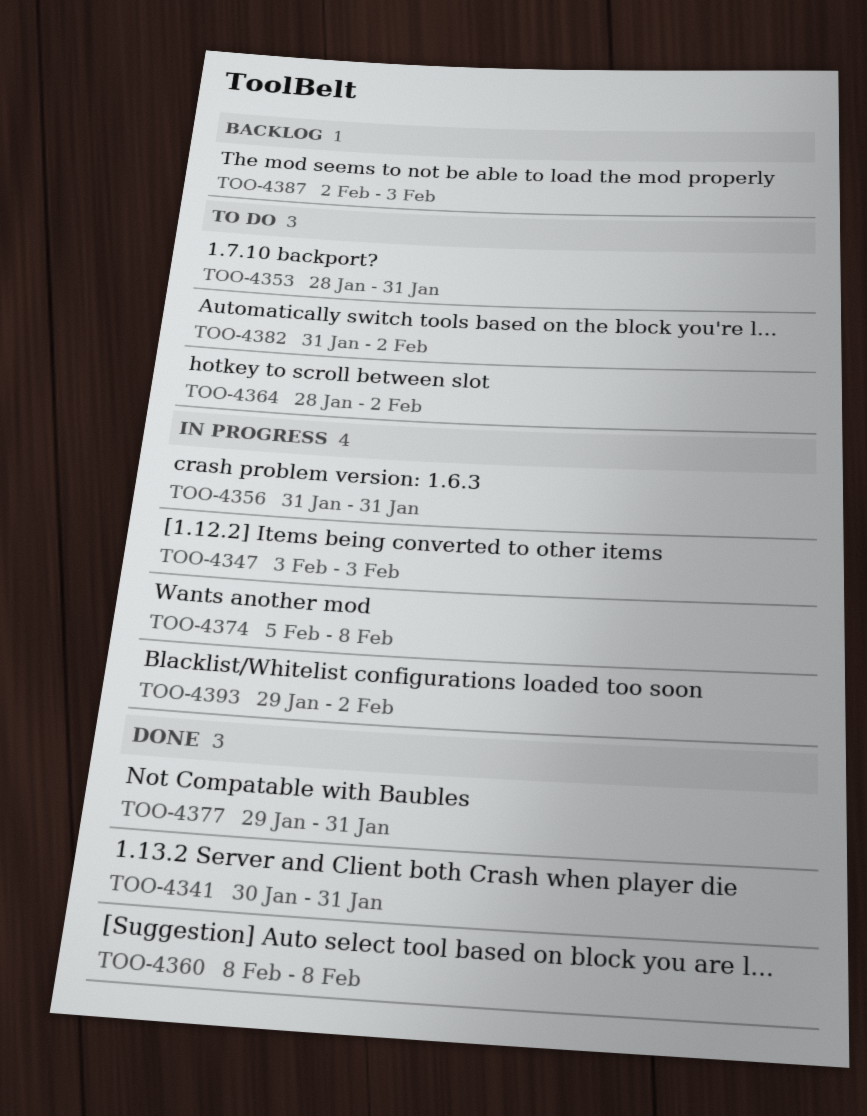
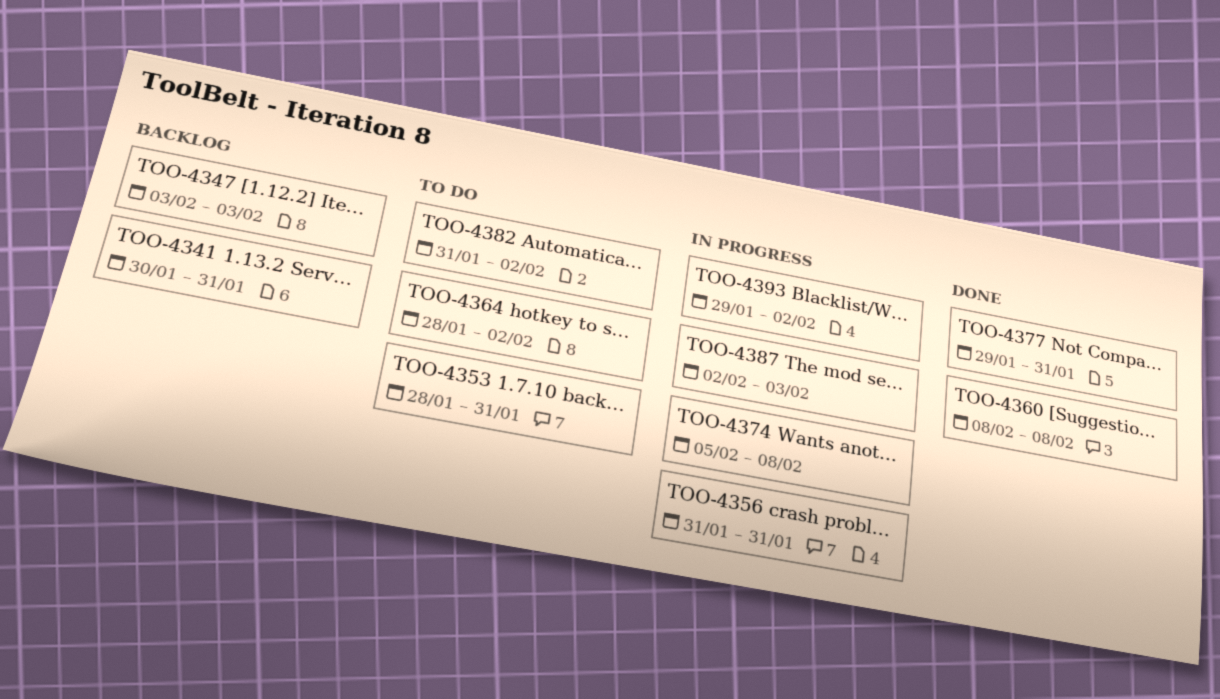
TOO-4341, status: Done -> Backlog
TOO-4347, status: In progress -> Backlog
TOO-4387, status: Backlog -> In progress

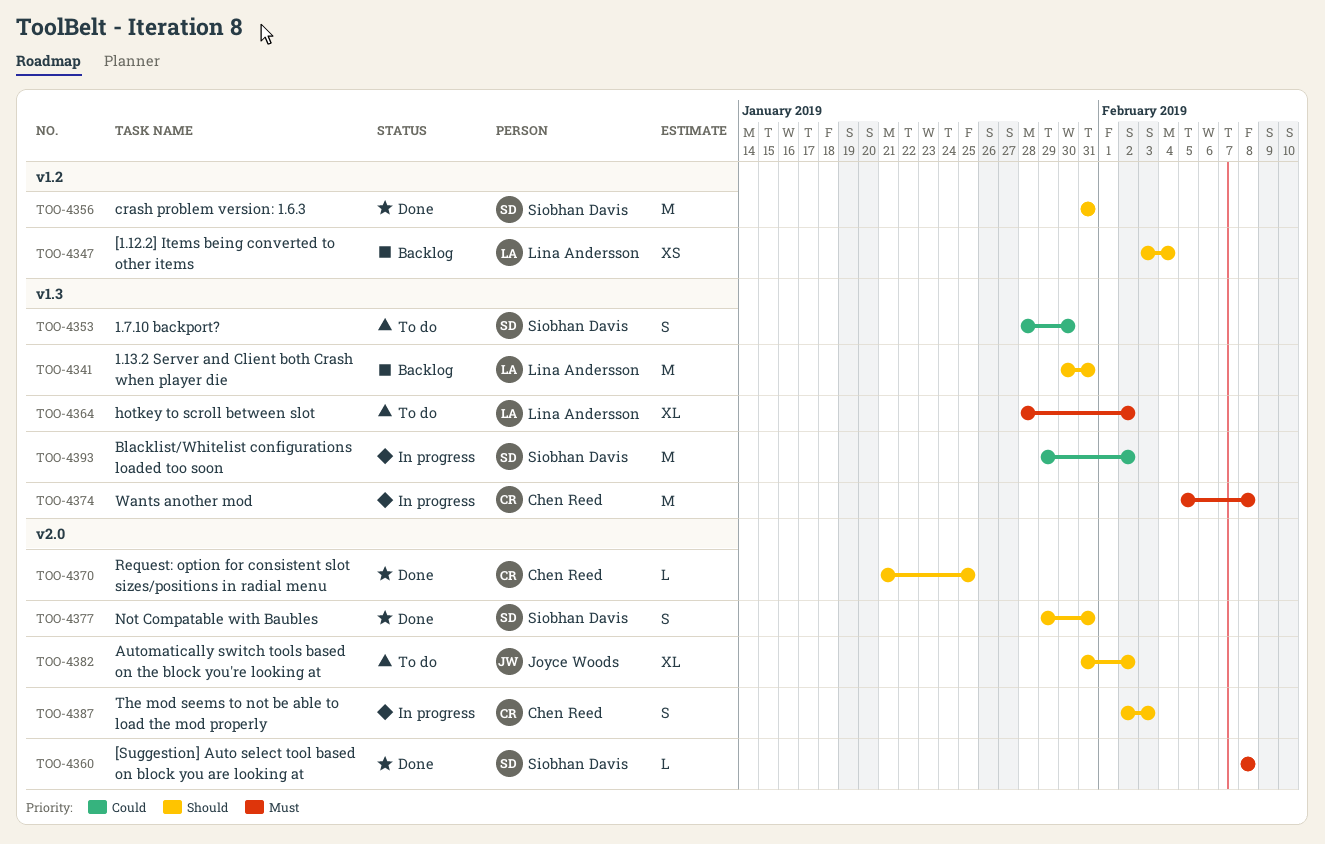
TOO-4347, due: Feb 3 -> Feb 4
TOO-4353, due: Jan 31 -> Jan 30
TOO-4356, status: In progress -> Done
TOO-4370: none -> present

